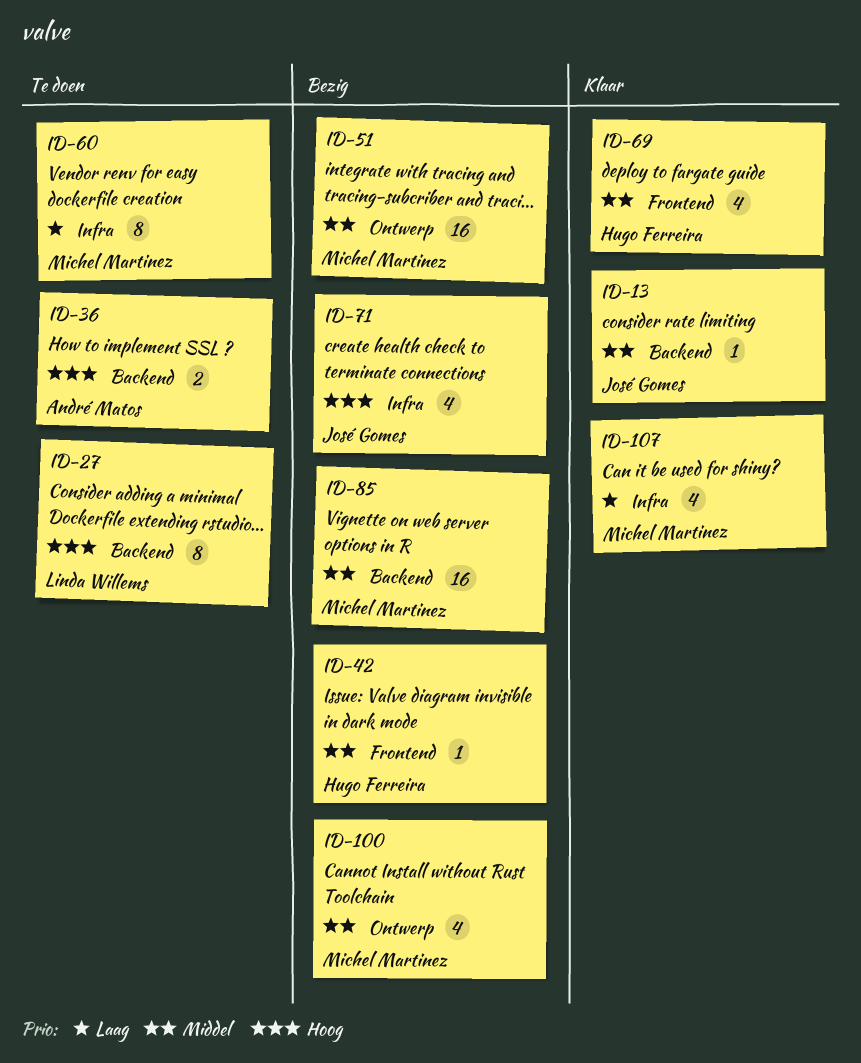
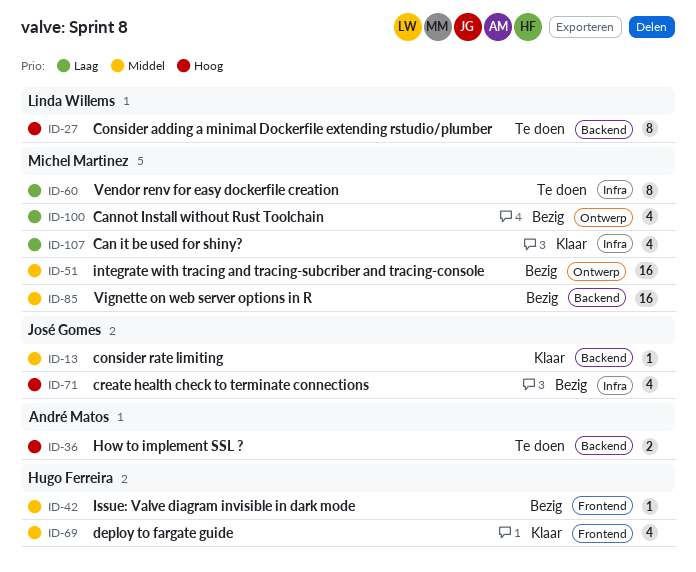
ID-100, priority: Middel -> Laag

